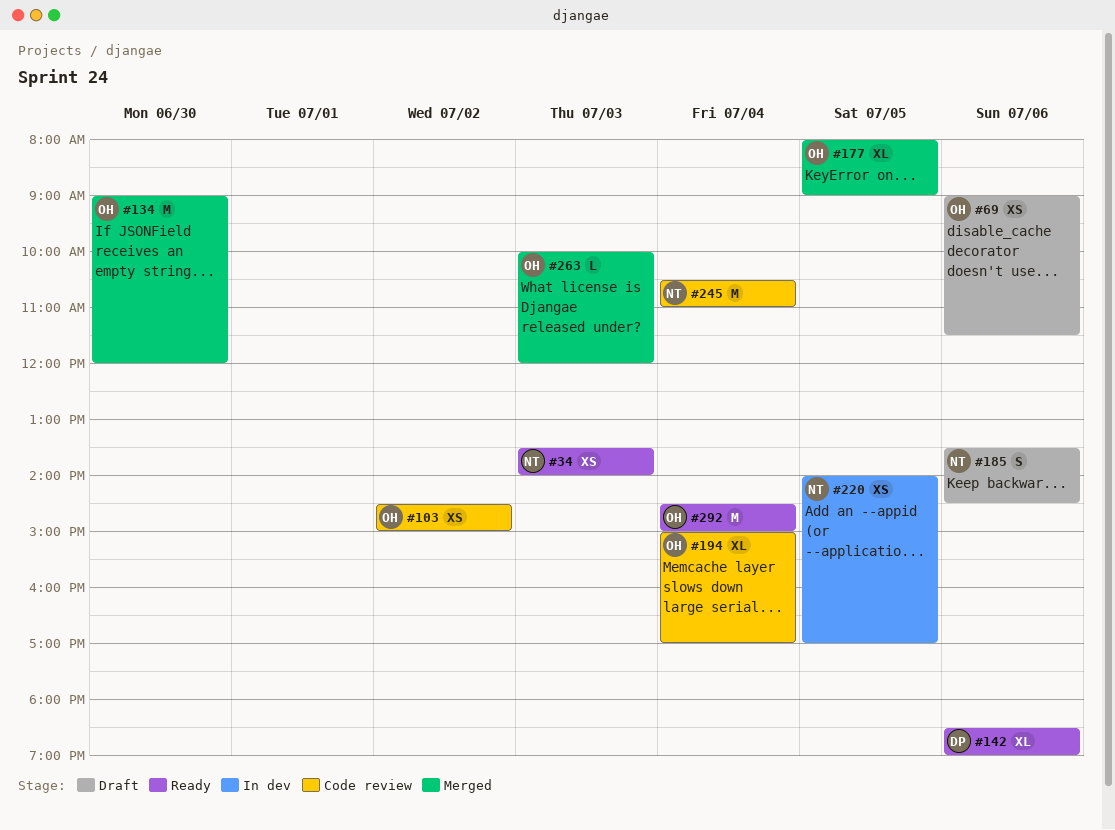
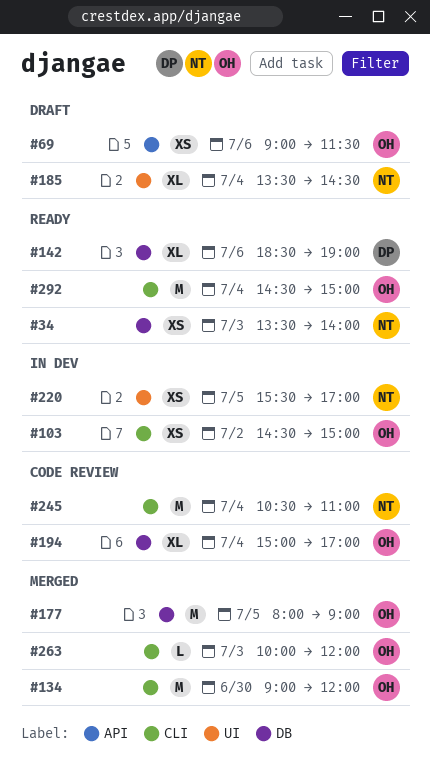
#103, status: Code review -> In dev
#177, estimate: XL -> M
#185, estimate: S -> XL
#185, day: Jul 6 -> Jul 4
#220, begins: 14:00 -> 15:30

